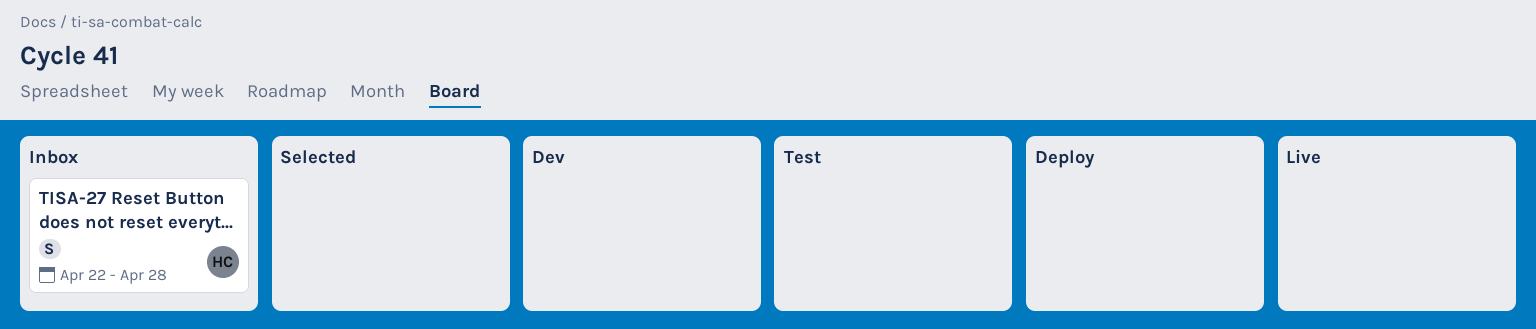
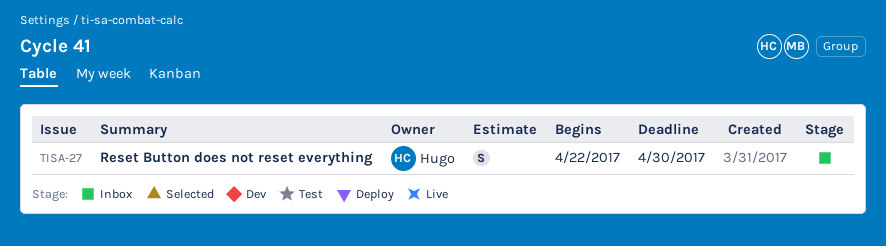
TISA-27, due: Apr 28 -> Apr 30

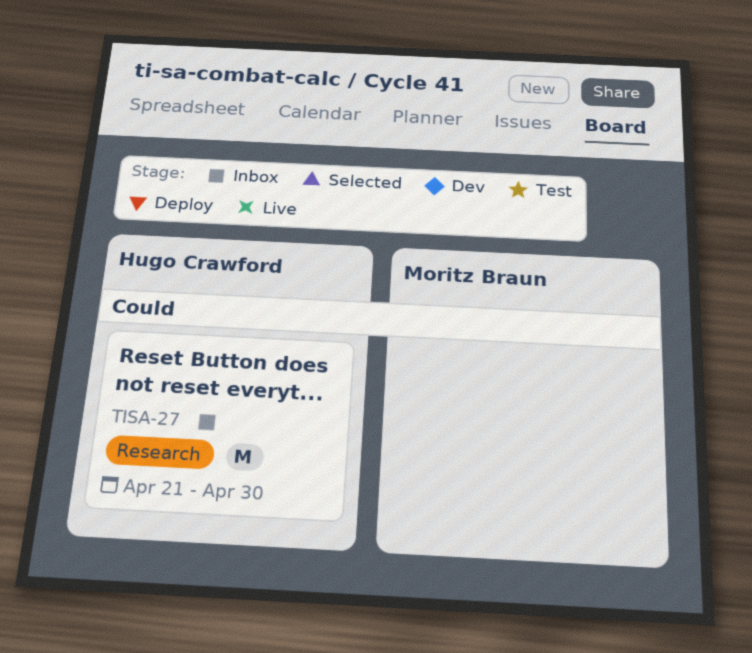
TISA-27, estimate: S -> M
TISA-27, start: Apr 22 -> Apr 21

